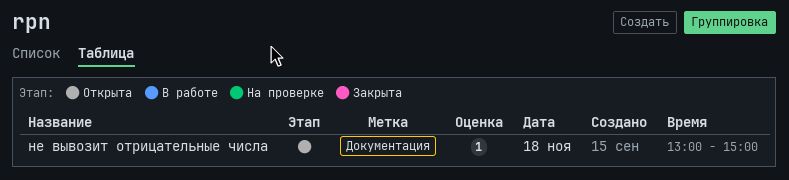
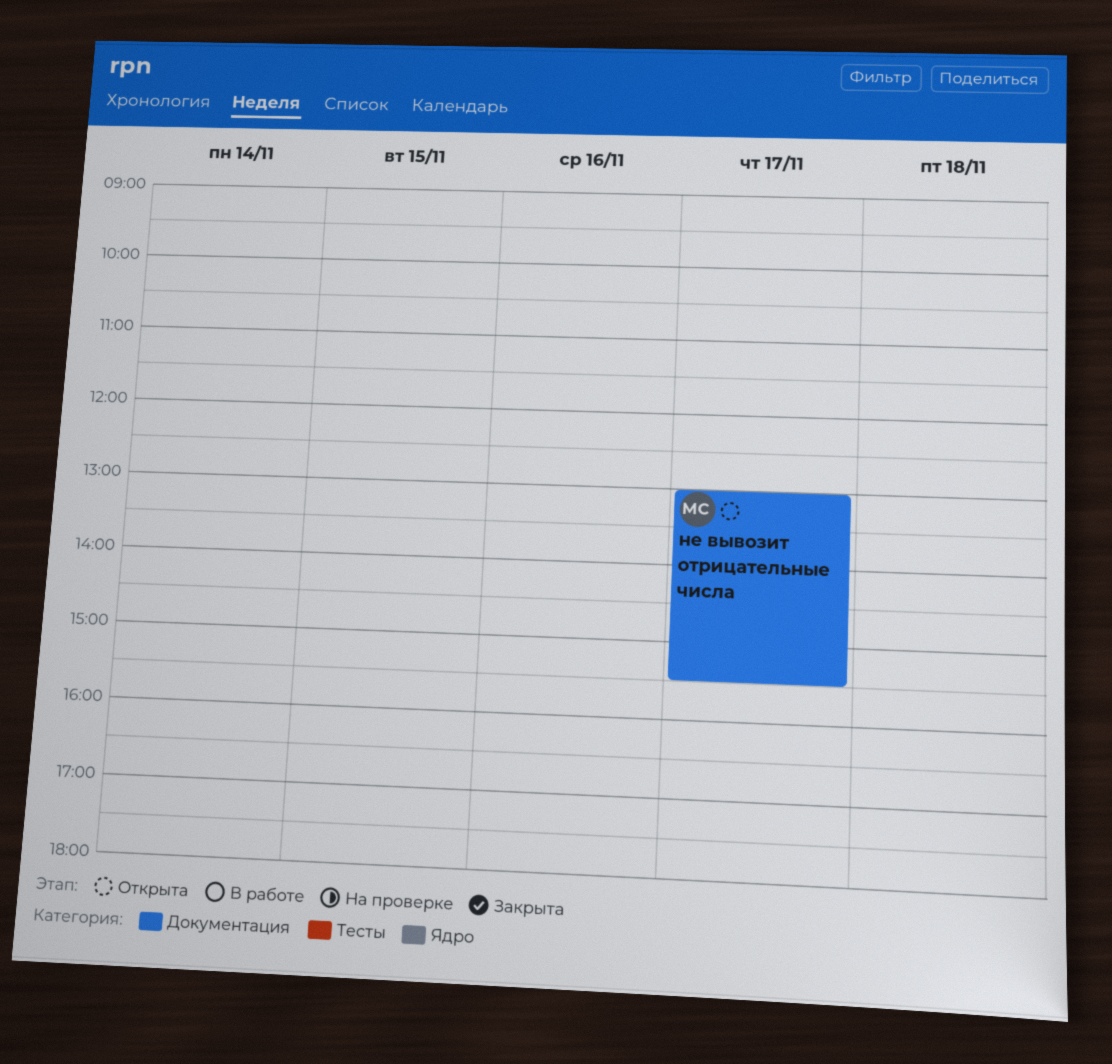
не вывозит отрицательные числа, day: Nov 18 -> Nov 17
не вывозит отрицательные числа, ends: 15:00 -> 15:30

